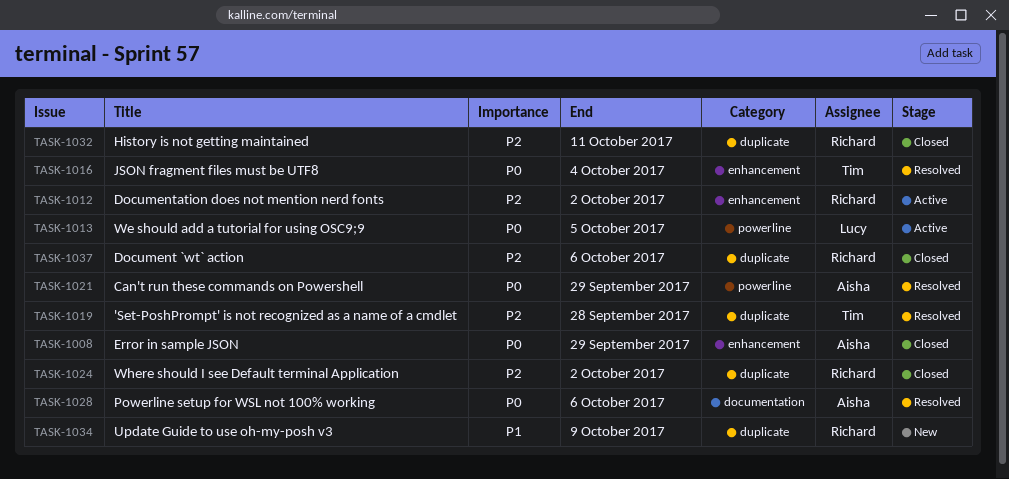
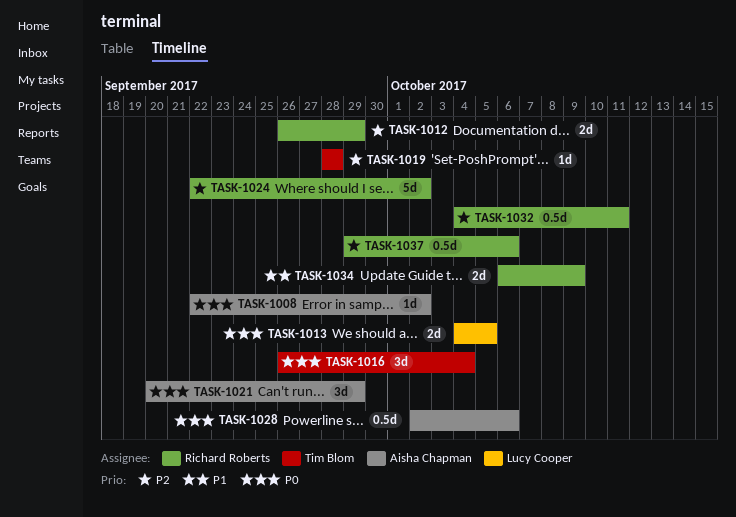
TASK-1008, due: Sep 29 -> Oct 2
TASK-1012, due: Oct 2 -> Sep 29

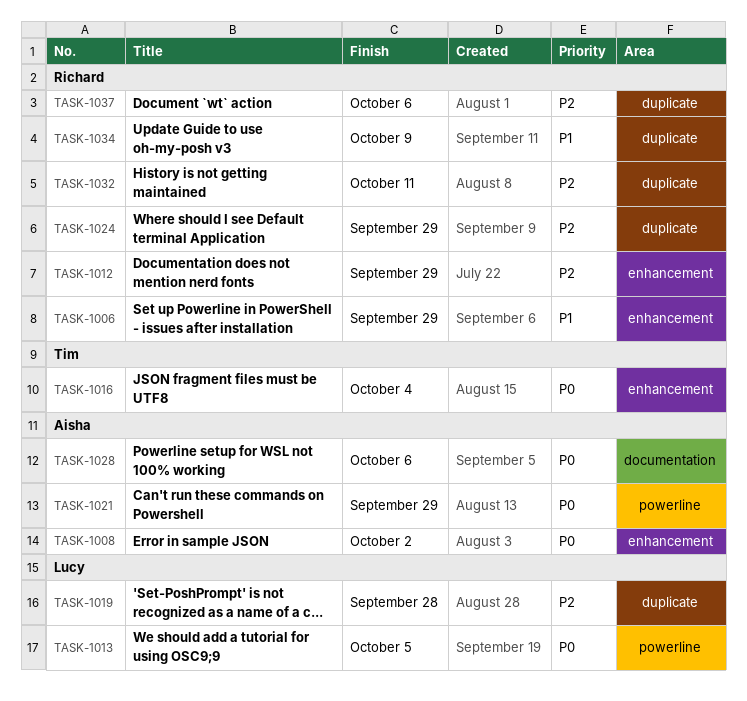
TASK-1006: none -> present
TASK-1019, owner: Tim Blom -> Lucy Cooper
TASK-1024, due: Oct 2 -> Sep 29

